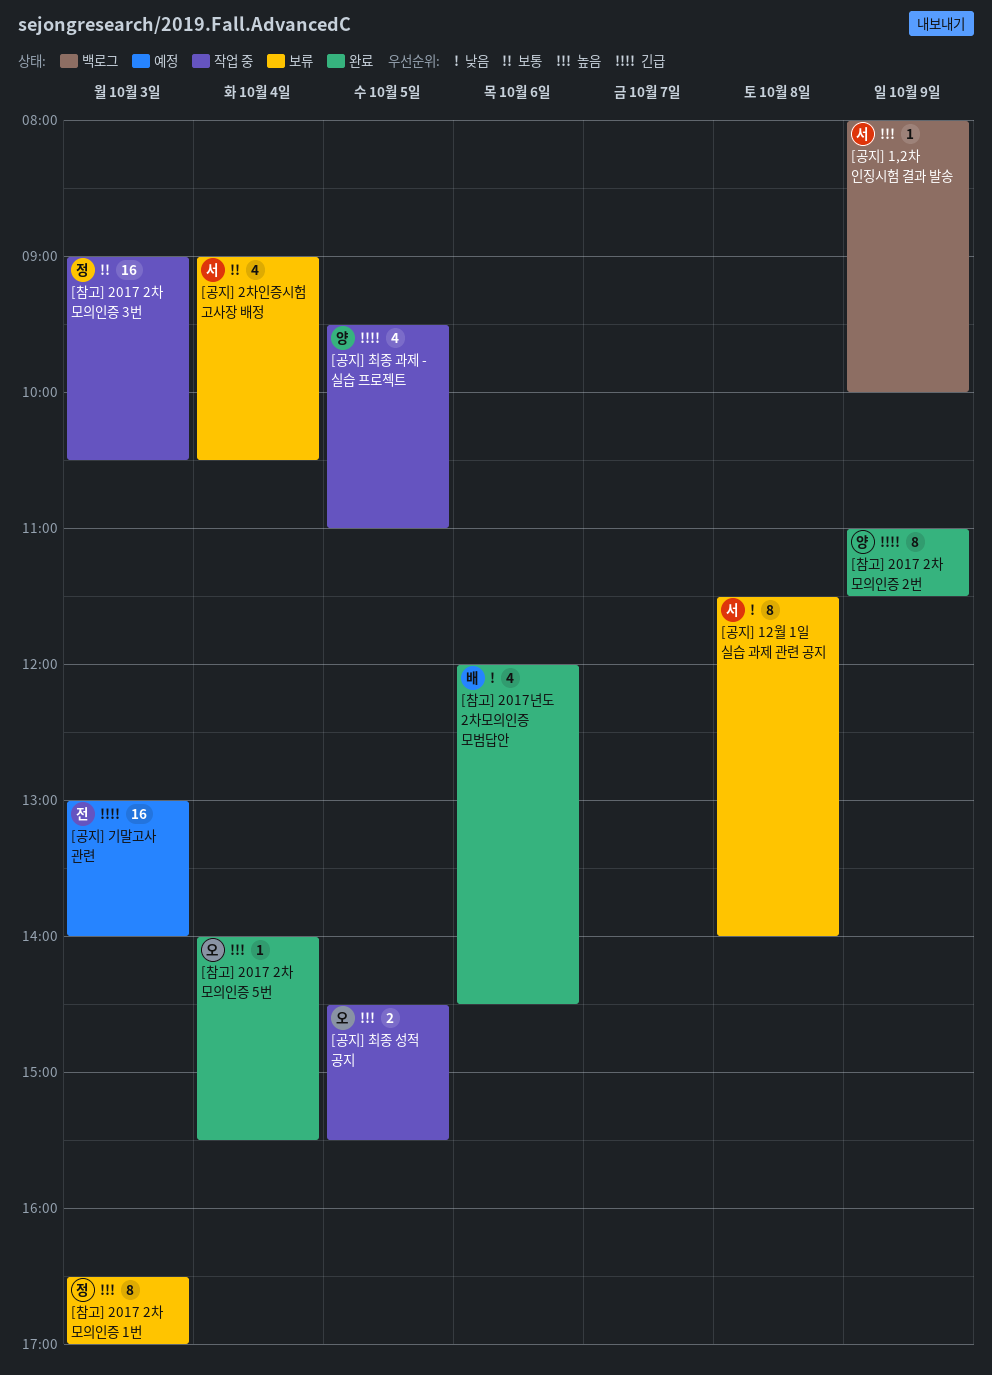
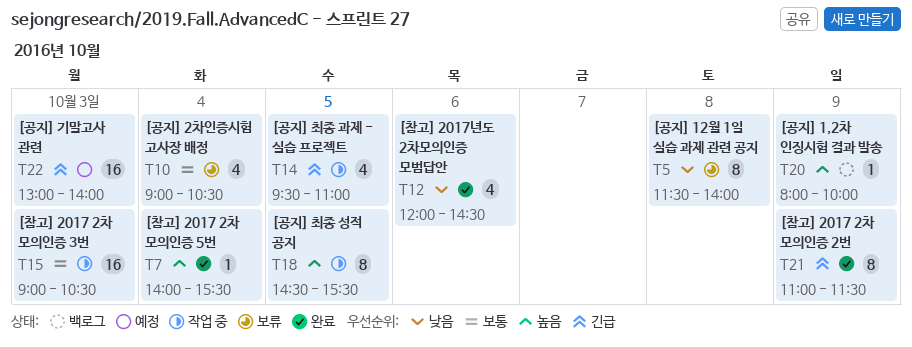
[공지] 최종 성적 공지, estimate: 2 -> 8
[참고] 2017 2차 모의인증 1번: present -> none

